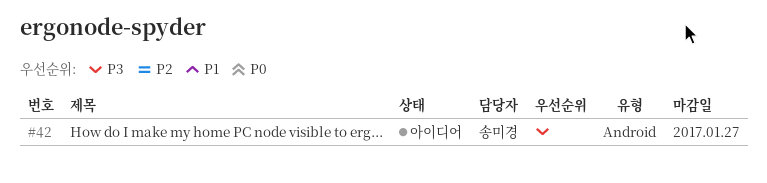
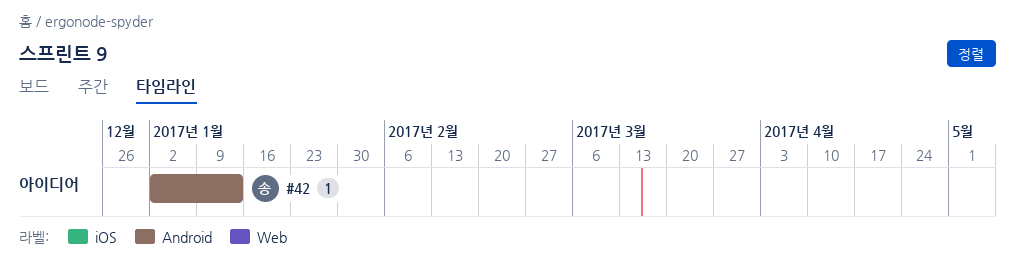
#42, due: Jan 27 -> Jan 13

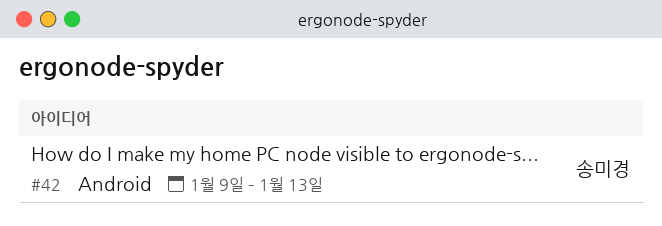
#42, start: Jan 2 -> Jan 9

